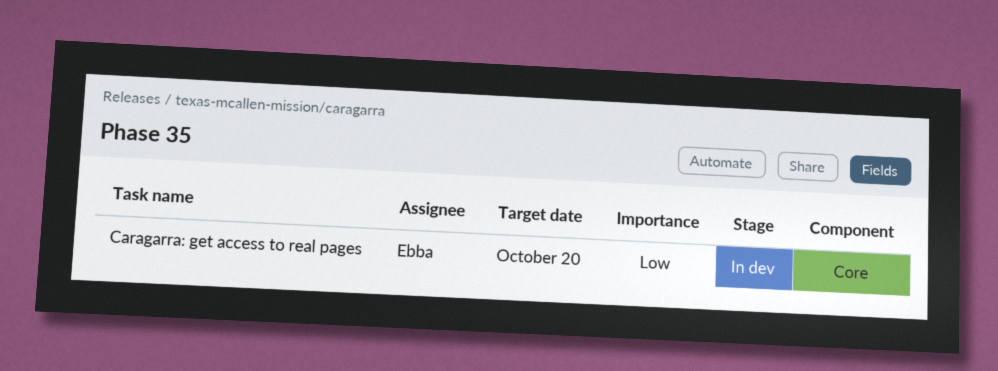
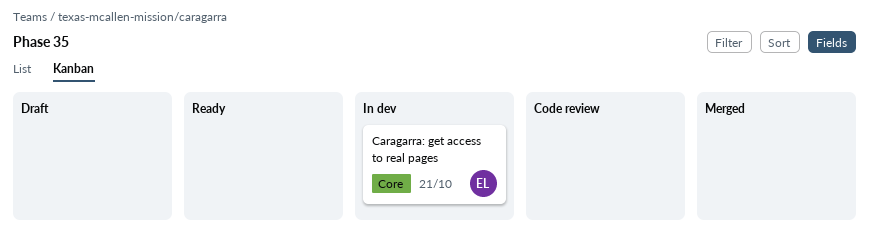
Caragarra: get access to real pages, due: Oct 20 -> Oct 21

